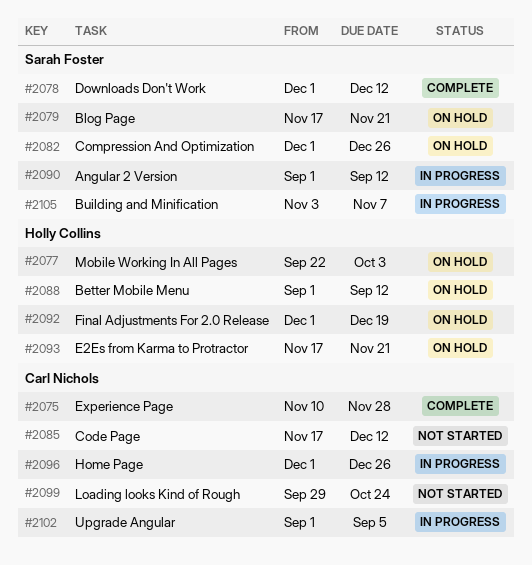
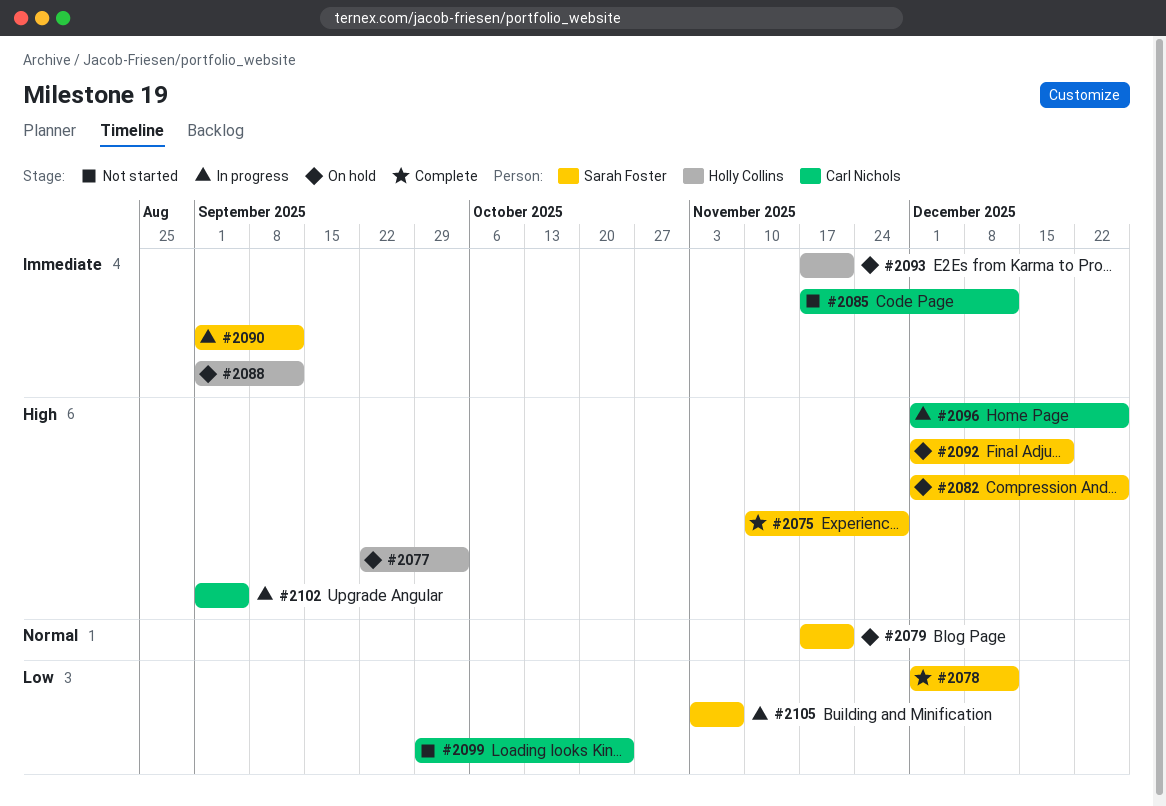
#2075, owner: Carl Nichols -> Sarah Foster
#2092, owner: Holly Collins -> Sarah Foster

